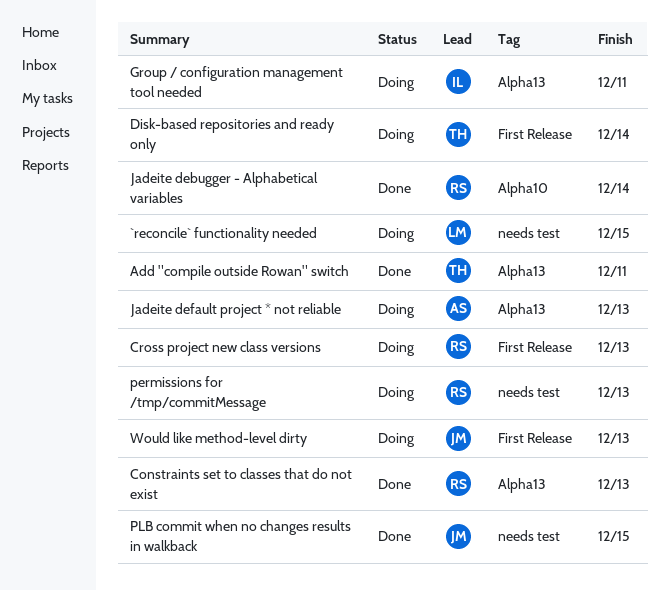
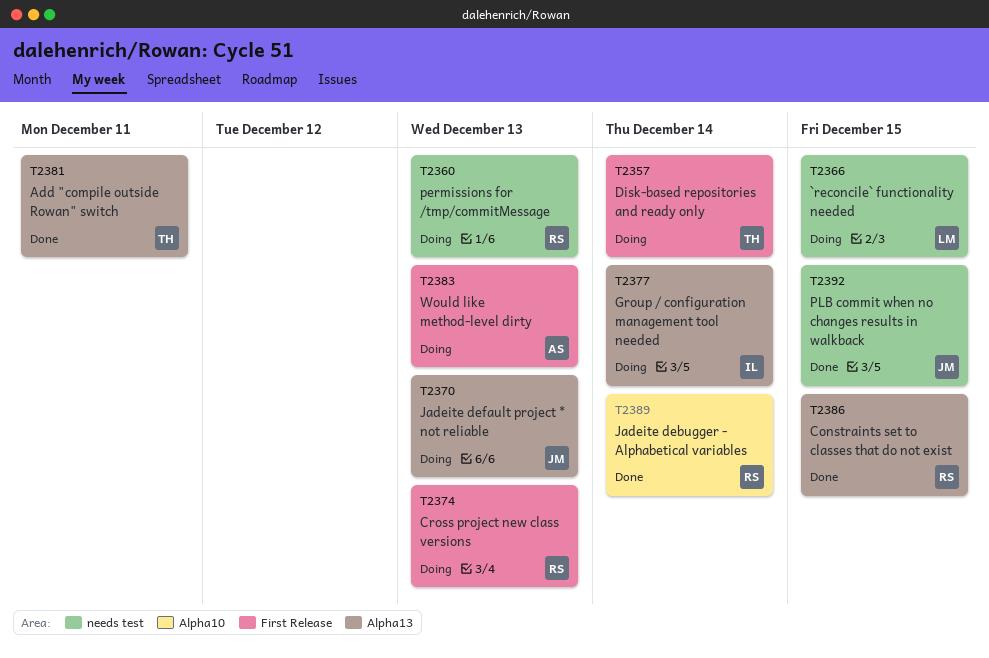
Constraints set to classes that do not exist, due: Dec 13 -> Dec 15
Group / configuration management tool needed, due: Dec 11 -> Dec 14
Jadeite default project * not reliable, owner: AS -> JM
Would like method-level dirty, owner: JM -> AS

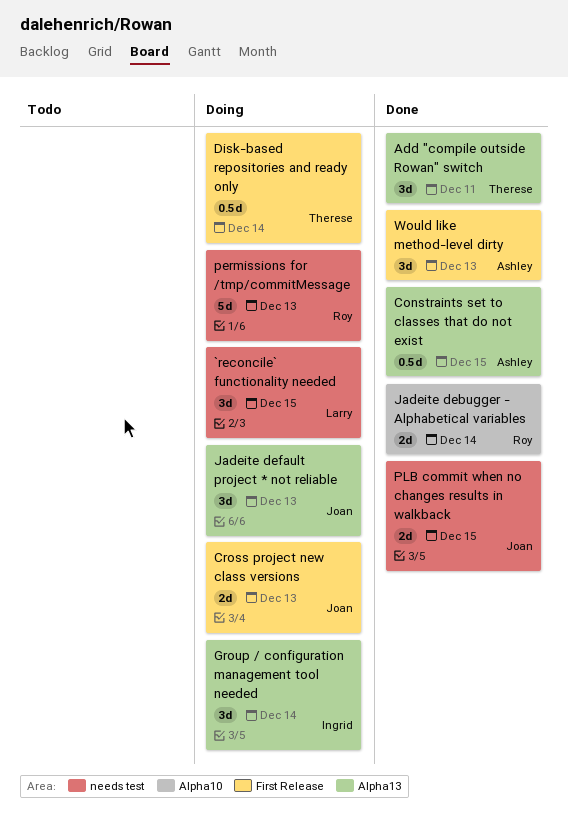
Constraints set to classes that do not exist, owner: Roy -> Ashley
Cross project new class versions, owner: Roy -> Joan
Would like method-level dirty, status: Doing -> Done

